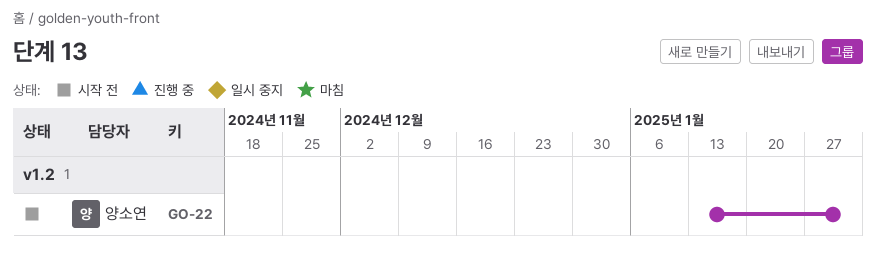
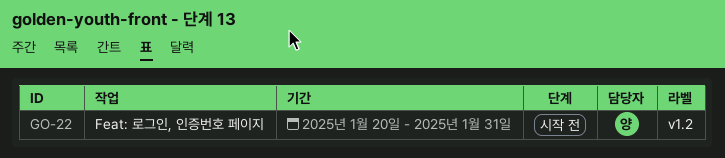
GO-22, start: Jan 13 -> Jan 20

